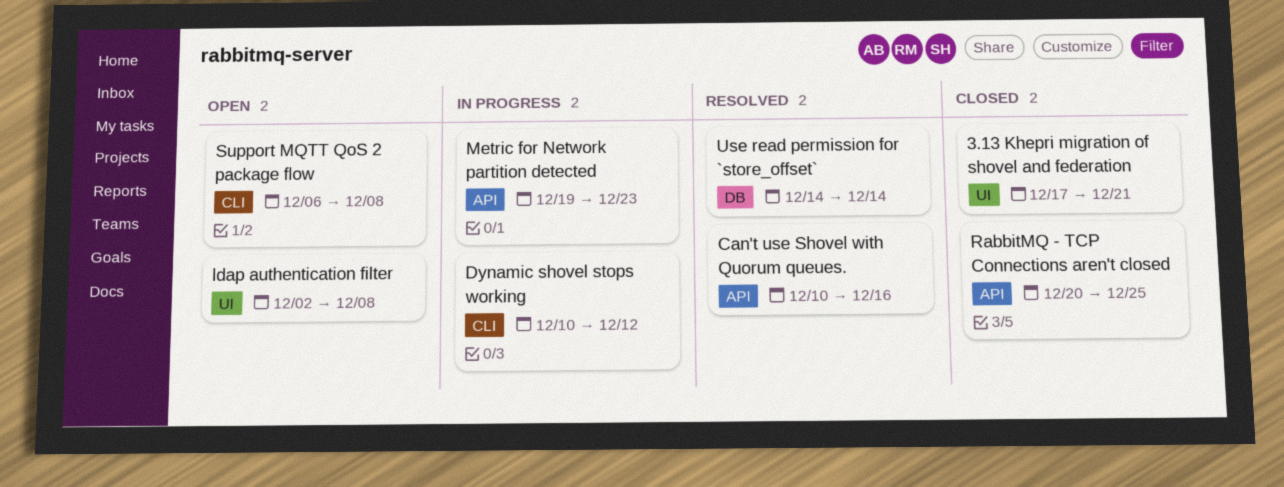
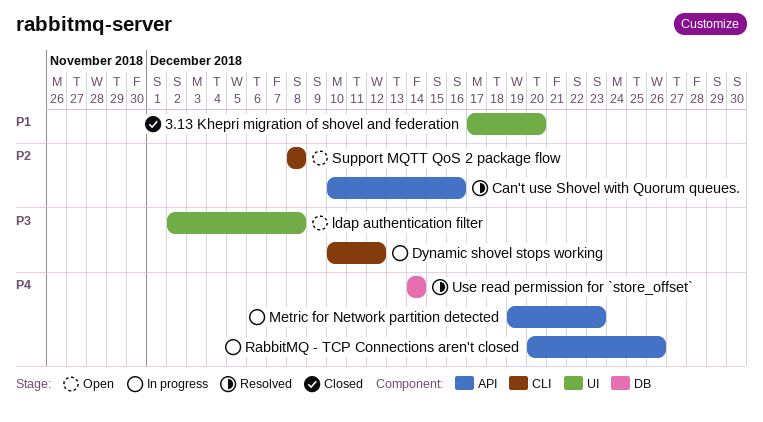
3.13 Khepri migration of shovel and federation, due: Dec 21 -> Dec 20
RabbitMQ - TCP Connections aren't closed, status: Closed -> In progress
RabbitMQ - TCP Connections aren't closed, due: Dec 25 -> Dec 26
Support MQTT QoS 2 package flow, start: Dec 6 -> Dec 8

